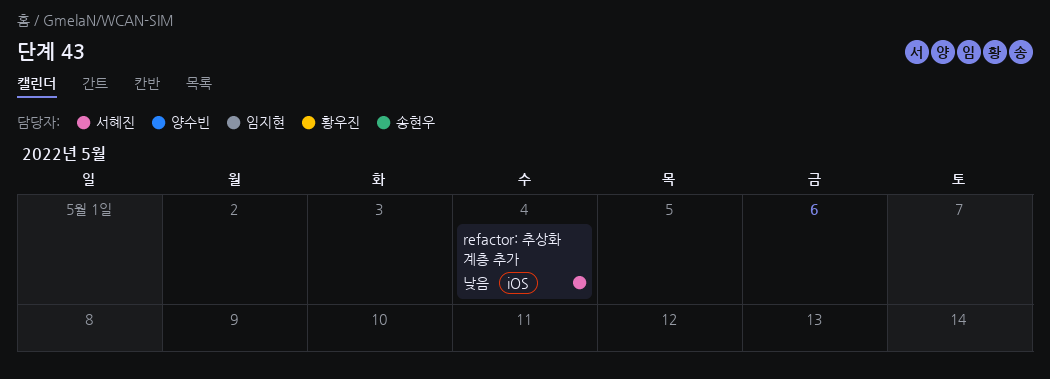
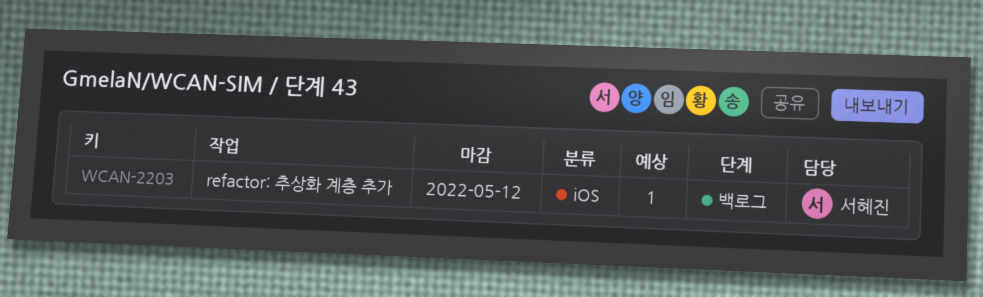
refactor: 추상화 계층 추가, due: May 4 -> May 12

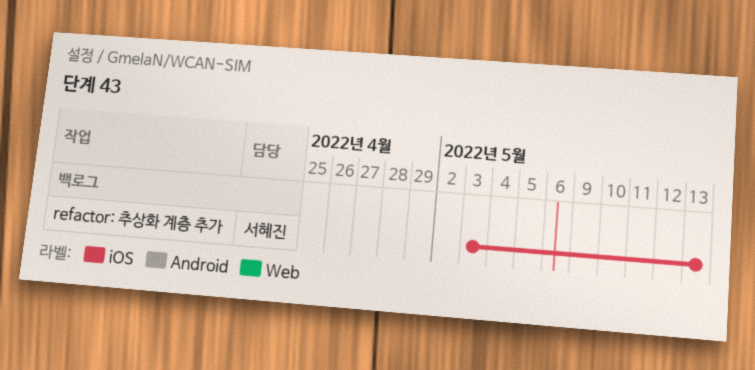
refactor: 추상화 계층 추가, due: May 12 -> May 13

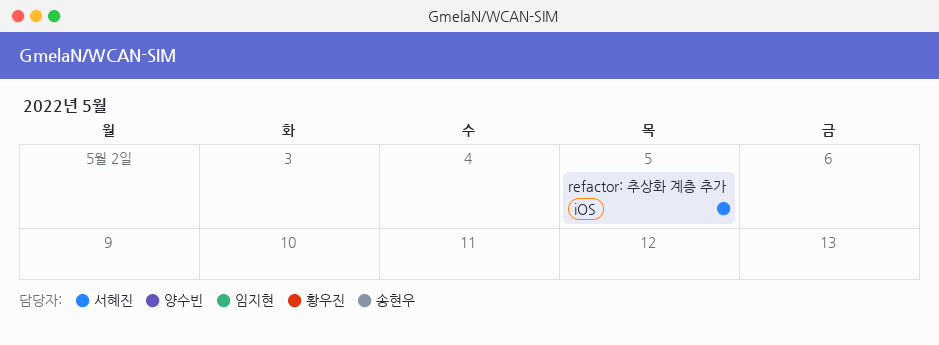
refactor: 추상화 계층 추가, due: May 13 -> May 5

